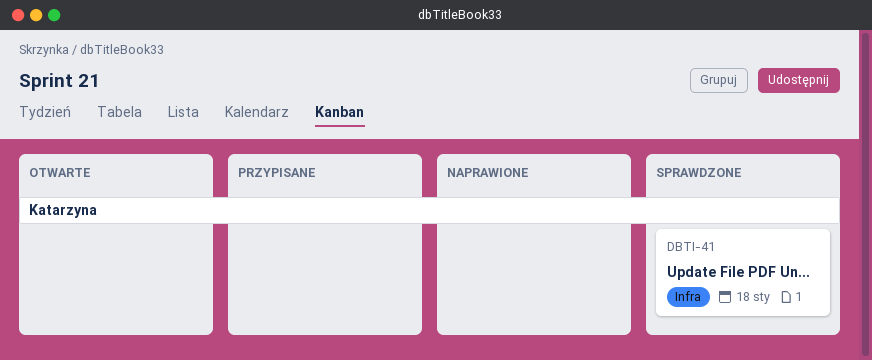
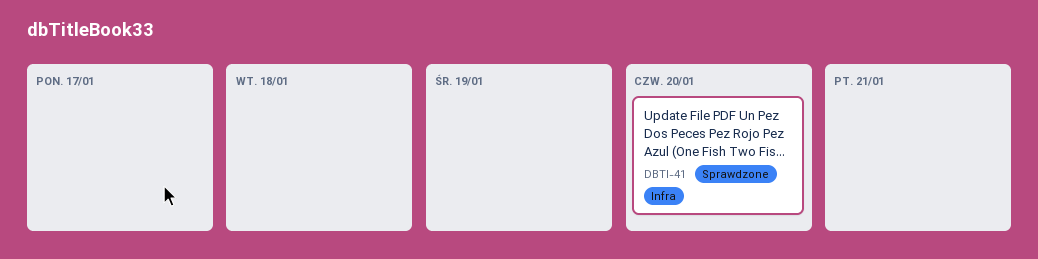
DBTI-41, due: Jan 18 -> Jan 20

